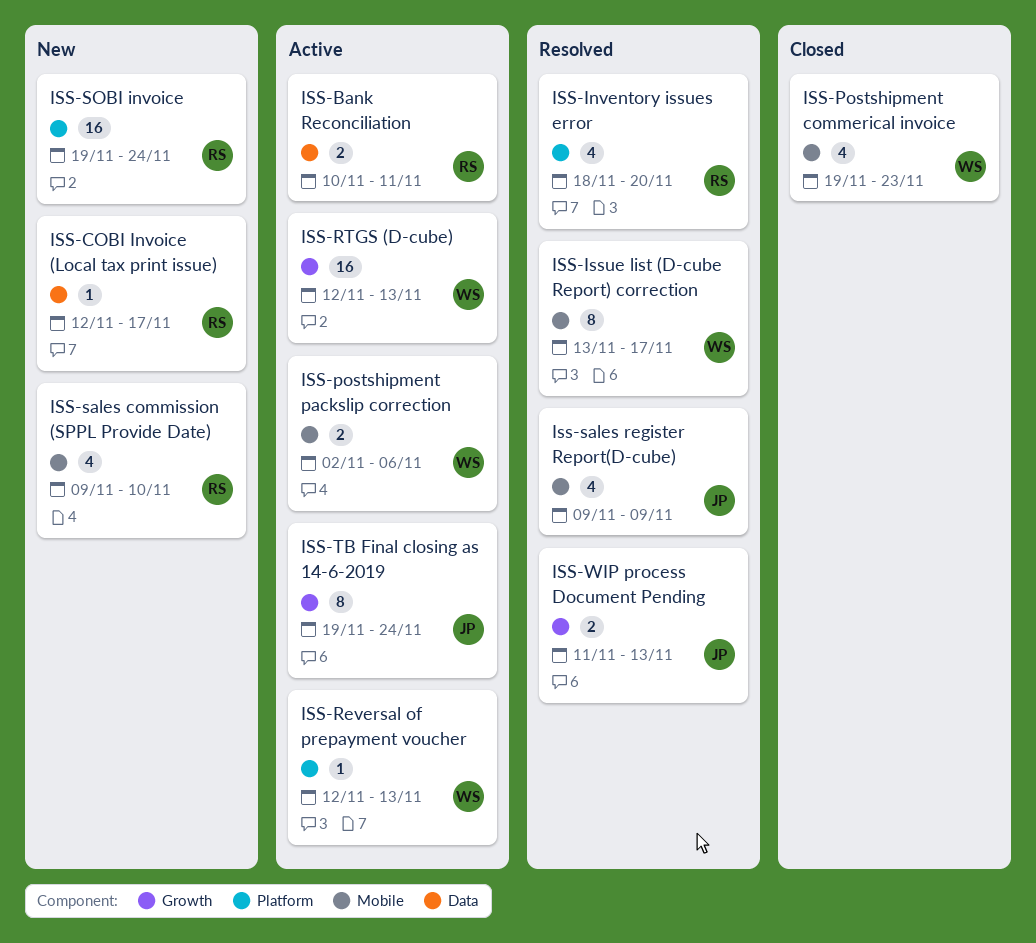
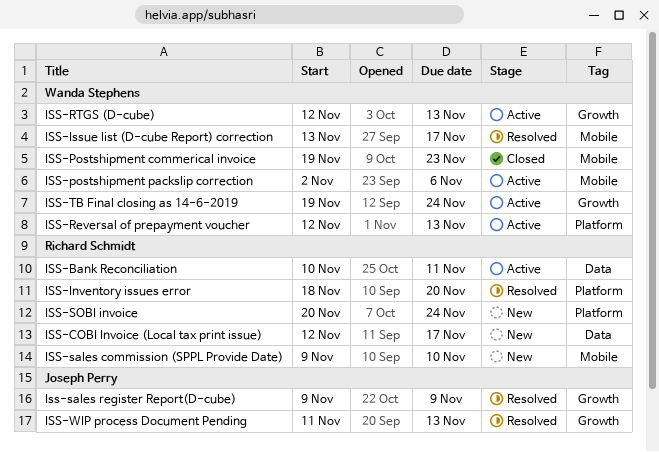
Iss-sales register Report(D-cube), label: Mobile -> Growth
ISS-SOBI invoice, start: Nov 19 -> Nov 20
ISS-TB Final closing as 14-6-2019, owner: Joseph Perry -> Wanda Stephens

